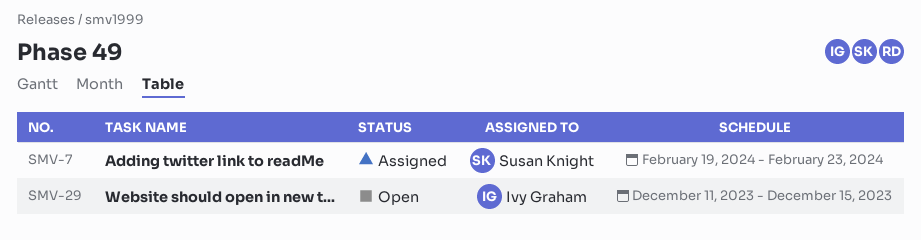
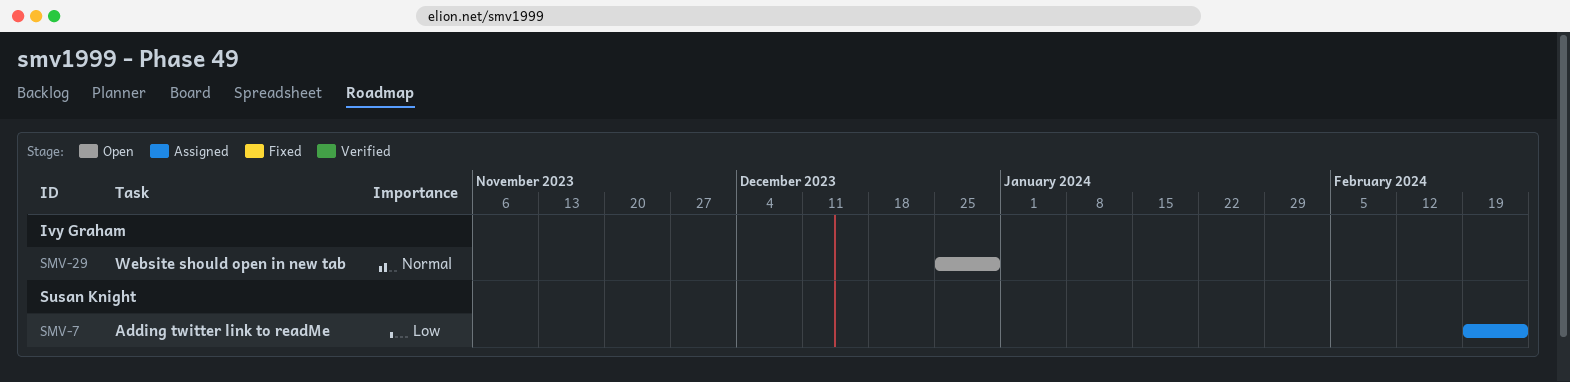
SMV-29, start: Dec 11 -> Dec 25
SMV-29, due: Dec 15 -> Dec 29

